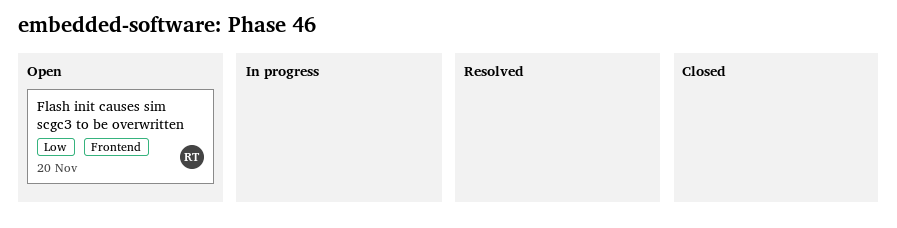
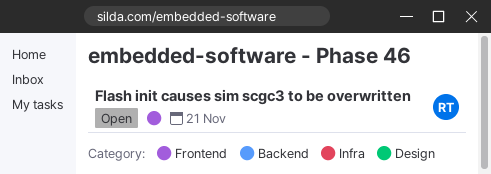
Flash init causes sim scgc3 to be overwritten, due: Nov 20 -> Nov 21

